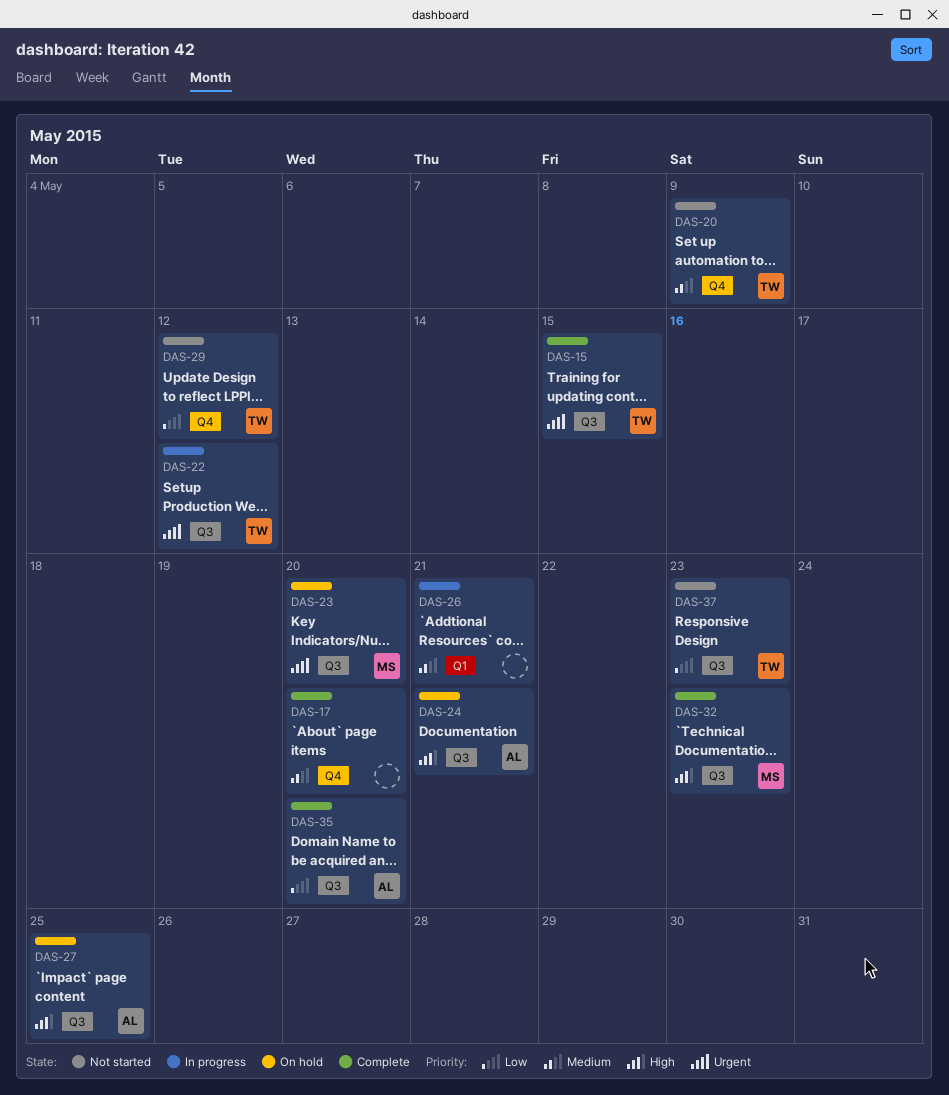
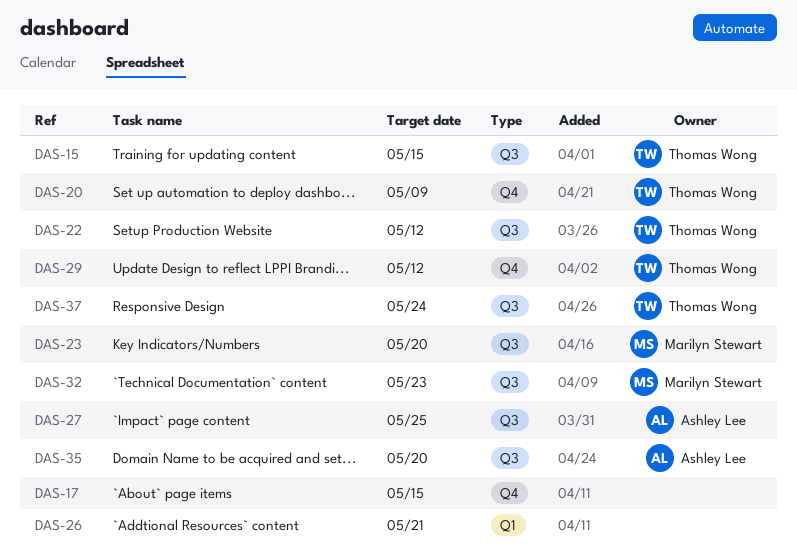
DAS-17, due: May 20 -> May 15
DAS-24: present -> none
DAS-37, due: May 23 -> May 24

